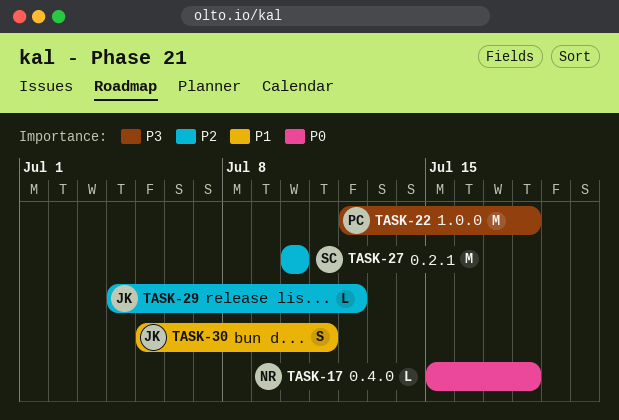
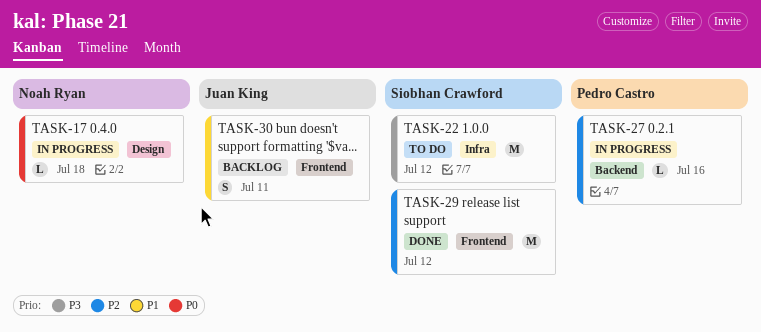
TASK-22, owner: Pedro Castro -> Siobhan Crawford
TASK-22, due: Jul 18 -> Jul 12
TASK-27, owner: Siobhan Crawford -> Pedro Castro
TASK-27, estimate: M -> L
TASK-27, due: Jul 10 -> Jul 16
TASK-29, owner: Juan King -> Siobhan Crawford
TASK-29, estimate: L -> M

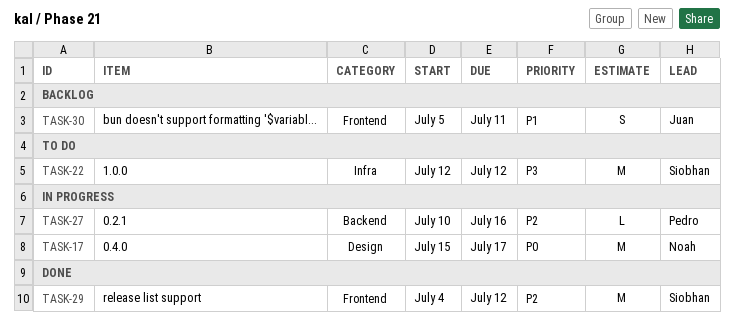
TASK-17, estimate: L -> M
TASK-17, due: Jul 18 -> Jul 17

